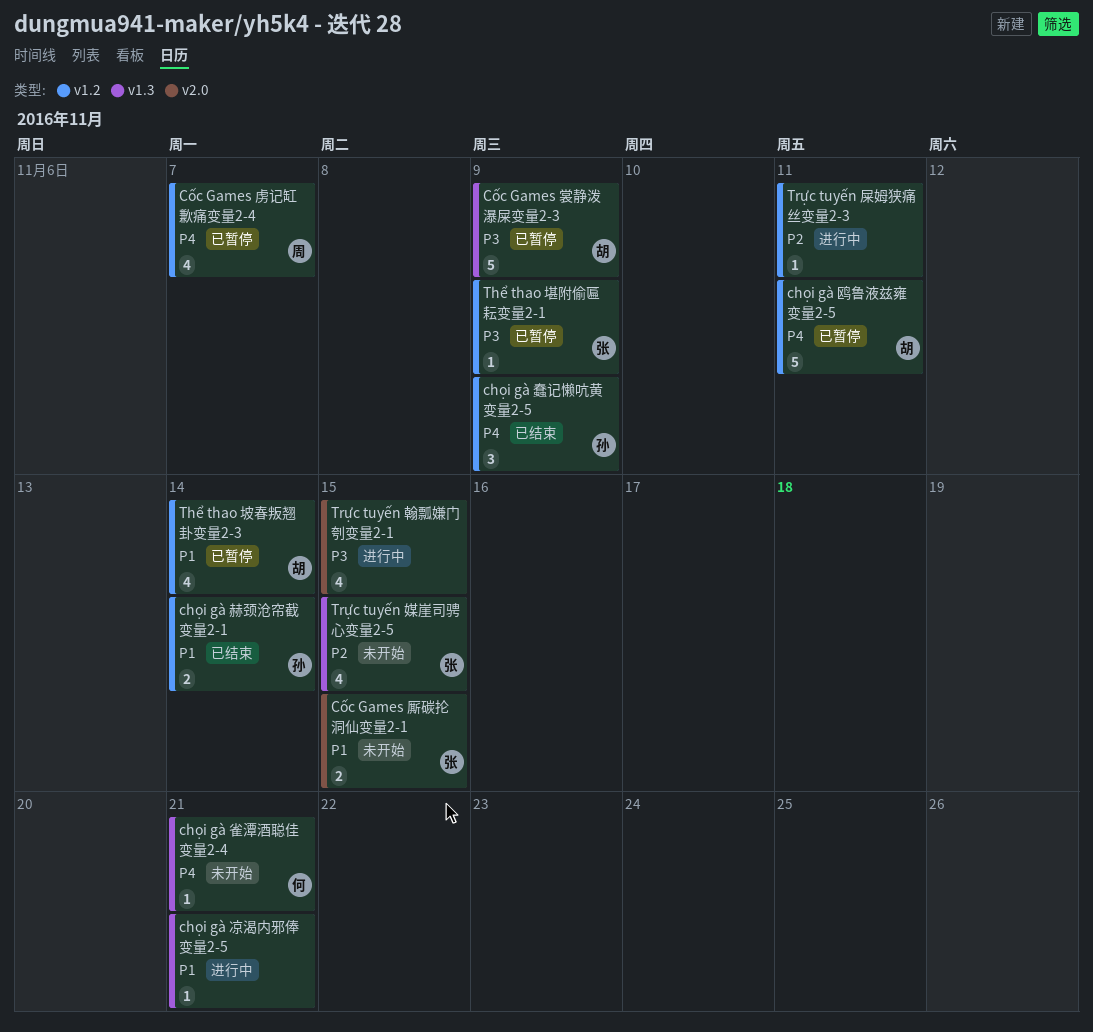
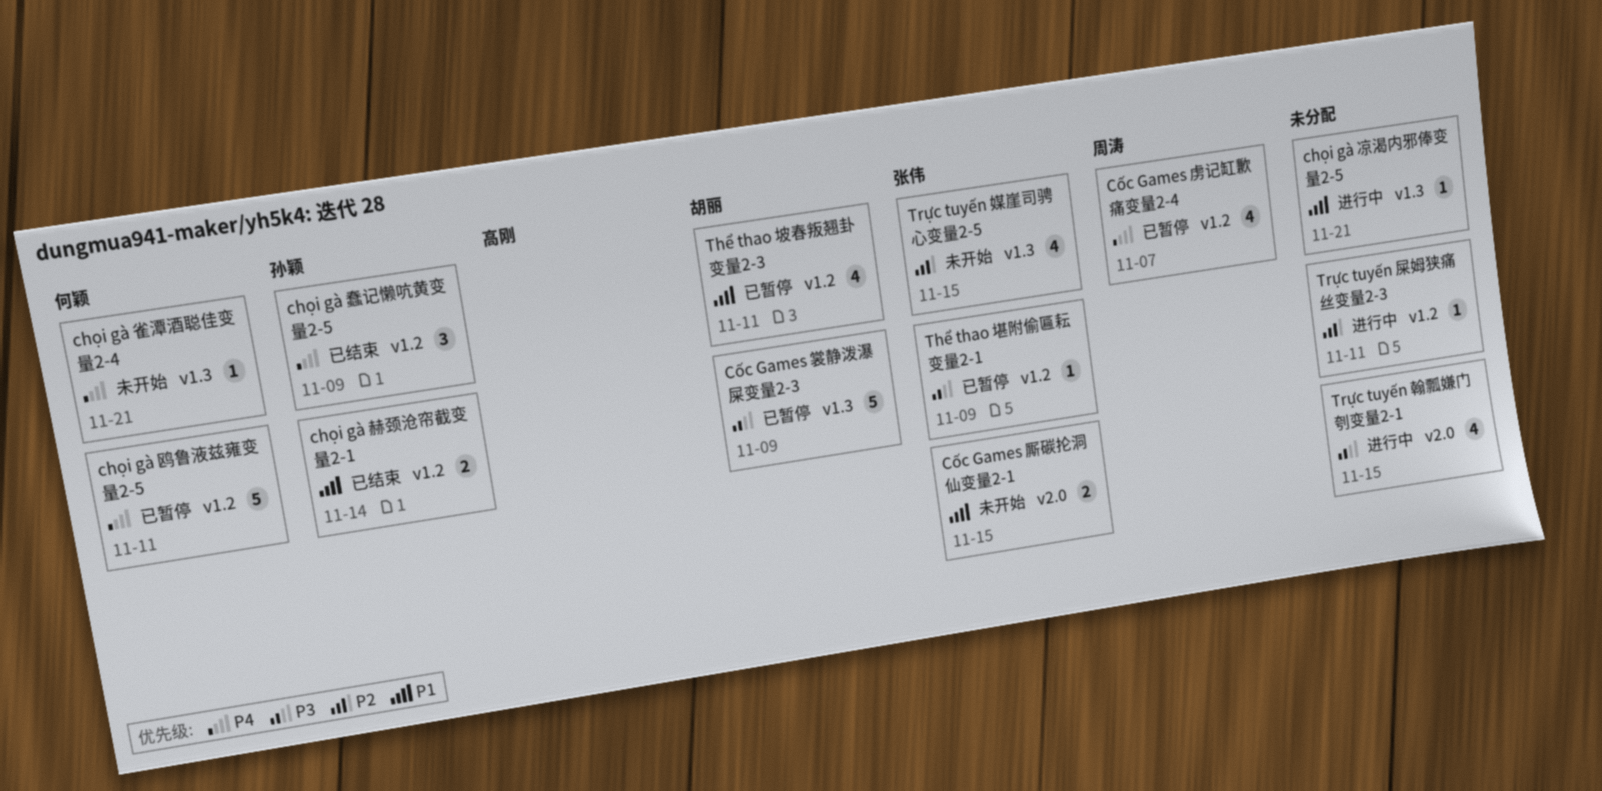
chọi gà 鸥鲁液兹雍变量2-5, owner: 胡丽 -> 何颖
Thể thao 坡春叛翘卦变量2-3, due: Nov 14 -> Nov 11

